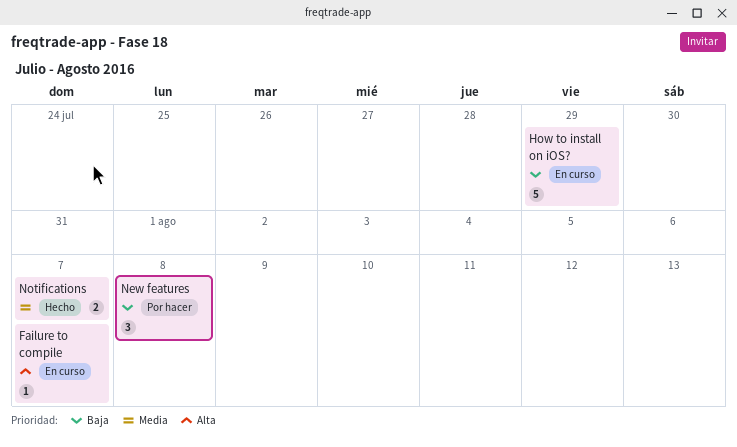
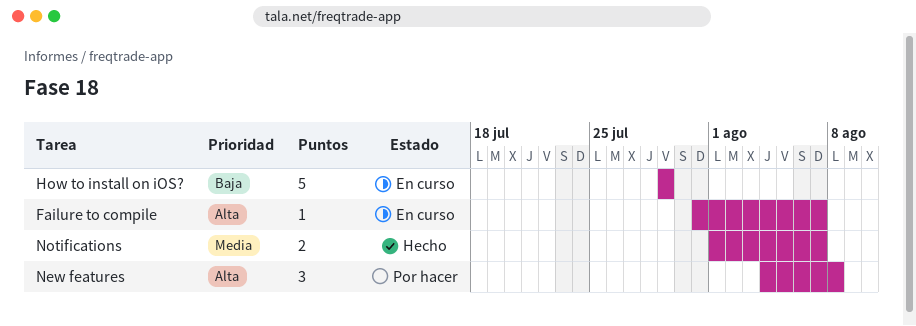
New features, priority: Baja -> Alta

